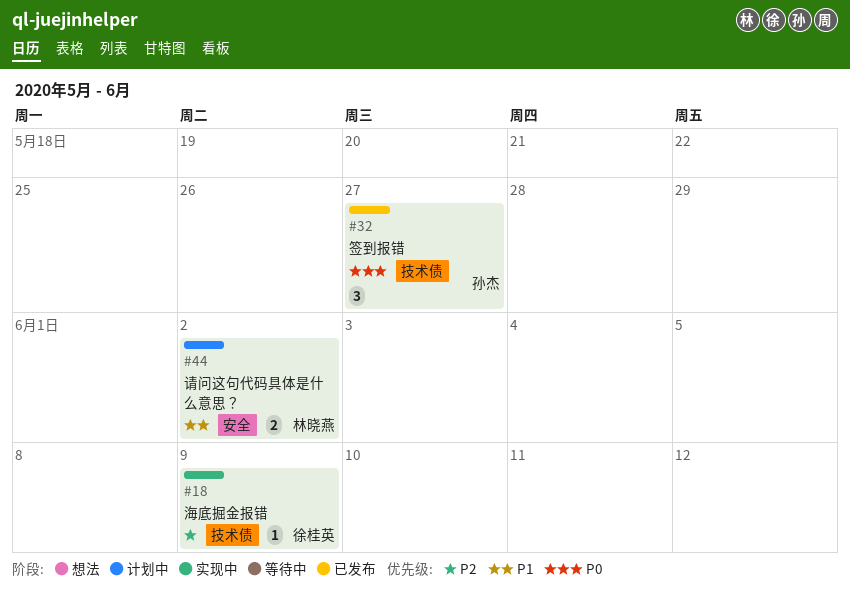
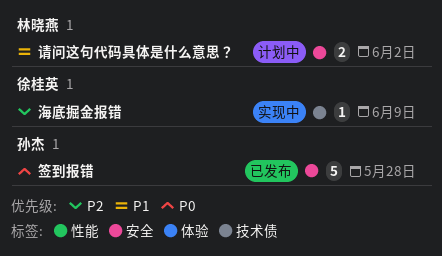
签到报错, label: 技术债 -> 安全
签到报错, estimate: 3 -> 5
签到报错, due: May 27 -> May 28

